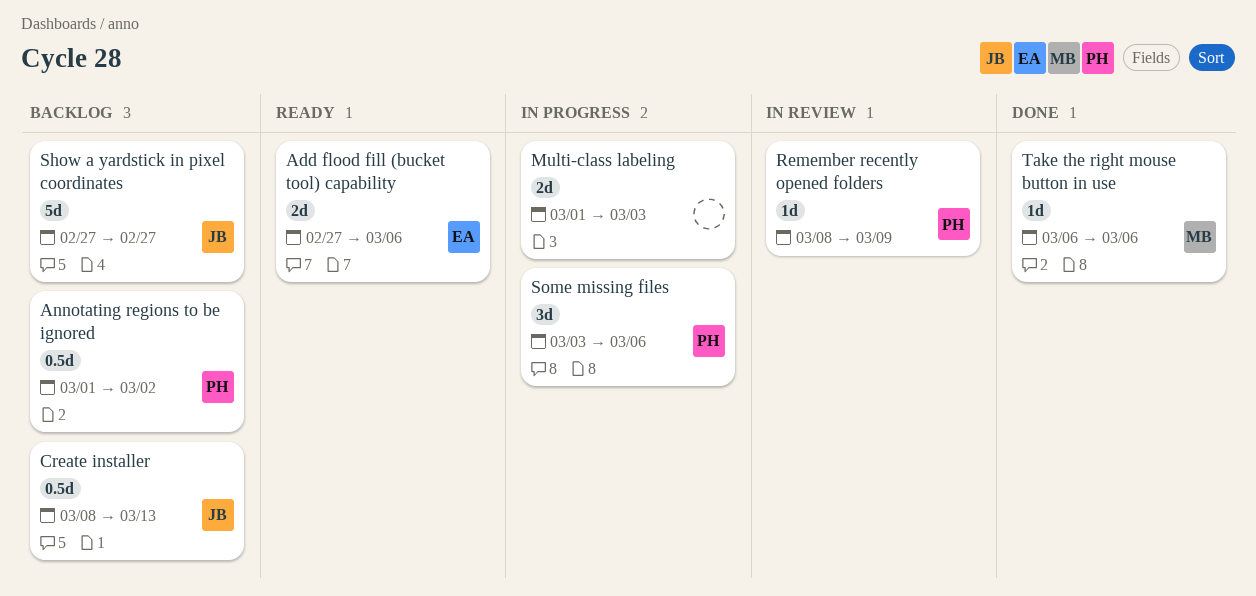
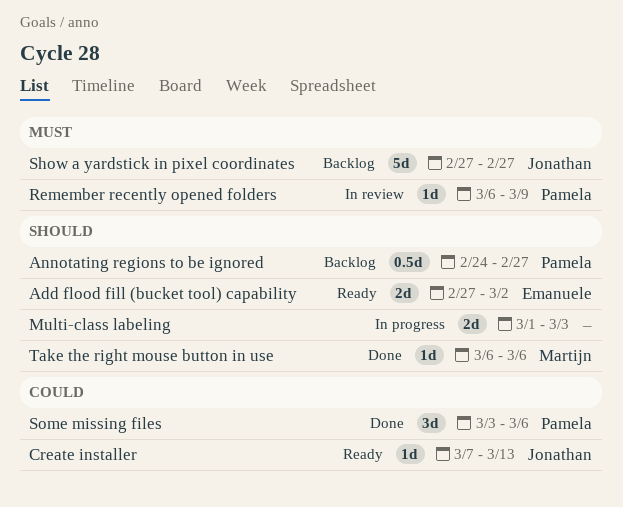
Add flood fill (bucket tool) capability, due: Mar 6 -> Mar 2
Annotating regions to be ignored, start: Mar 1 -> Feb 24
Annotating regions to be ignored, due: Mar 2 -> Feb 27
Create installer, status: Backlog -> Ready
Create installer, estimate: 0.5d -> 1d
Create installer, start: Mar 8 -> Mar 7
Remember recently opened folders, start: Mar 8 -> Mar 6
Some missing files, status: In progress -> Done

